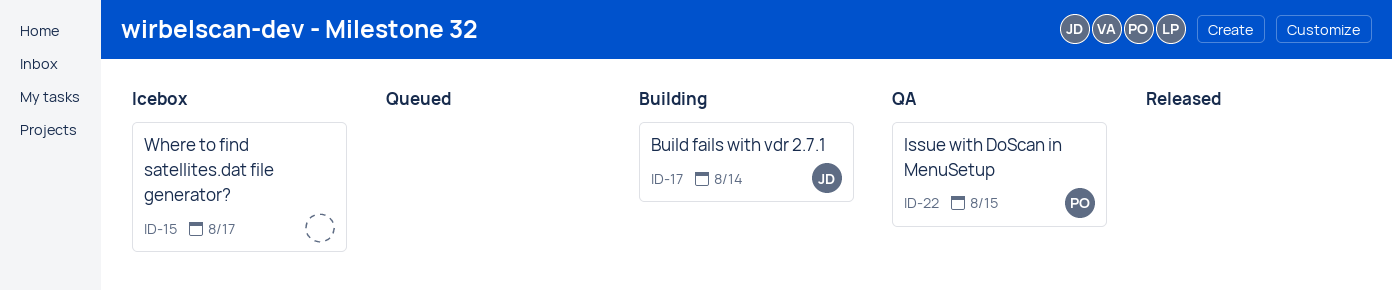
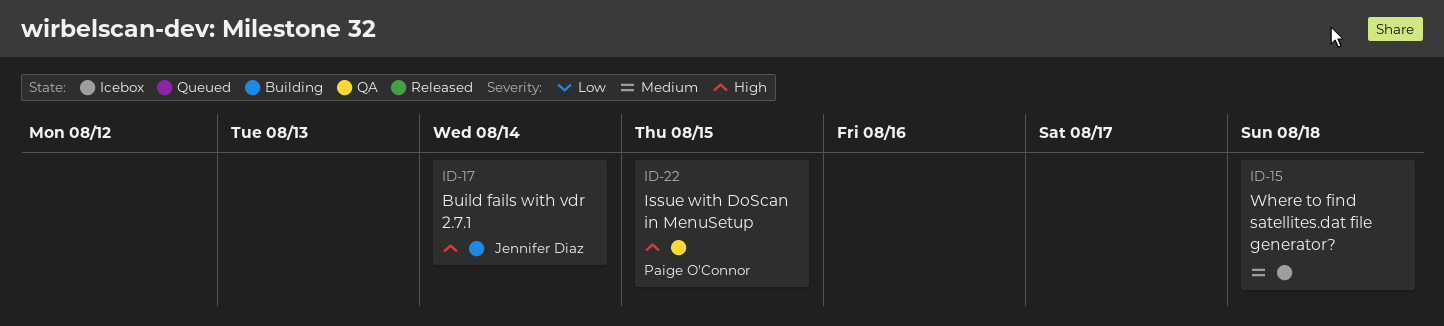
ID-15, due: Aug 17 -> Aug 18

